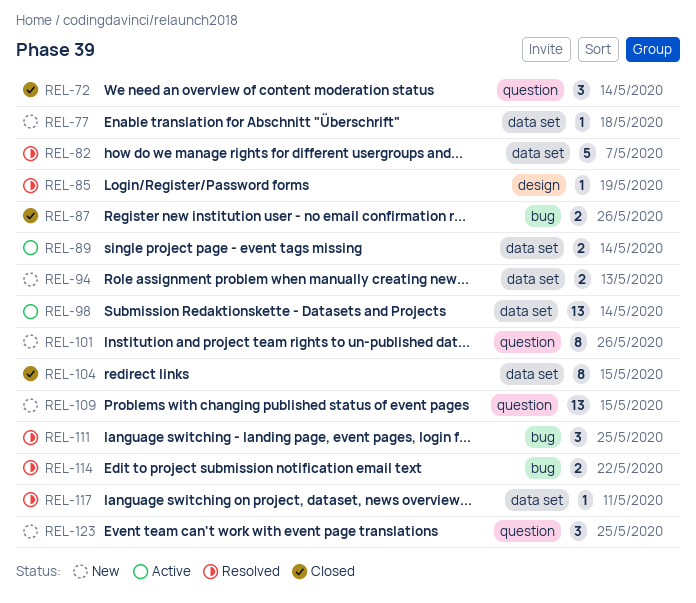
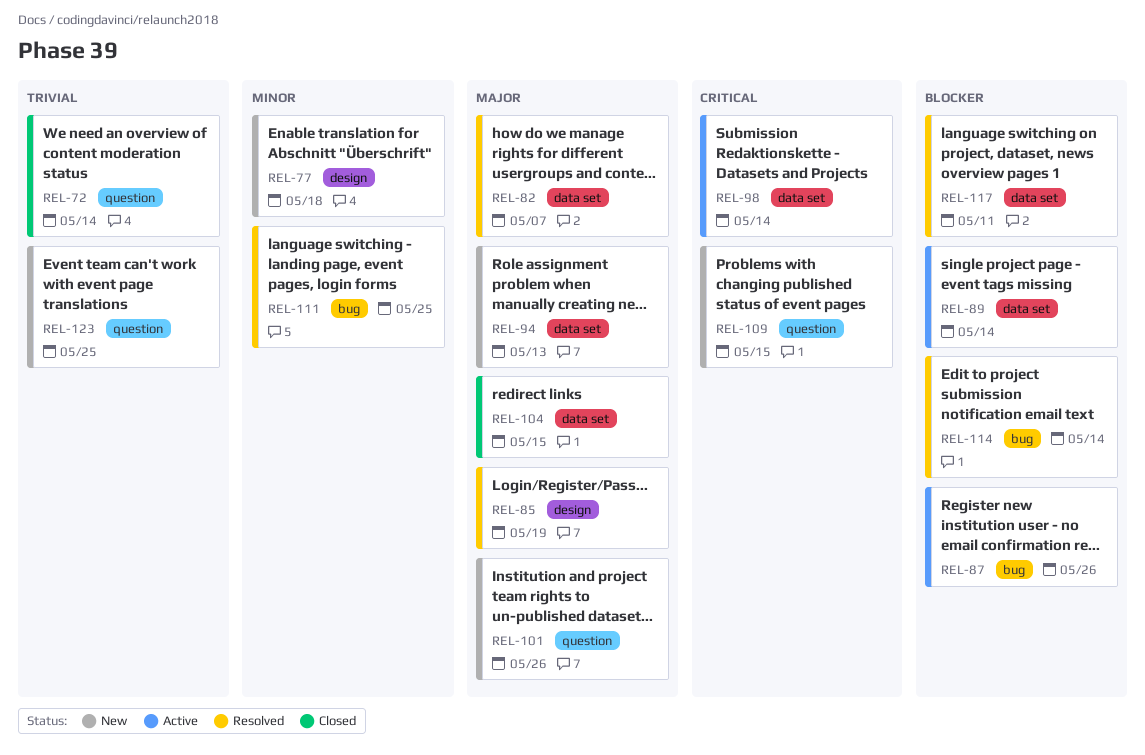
REL-77, label: data set -> design
REL-87, status: Closed -> Active
REL-114, due: May 22 -> May 14

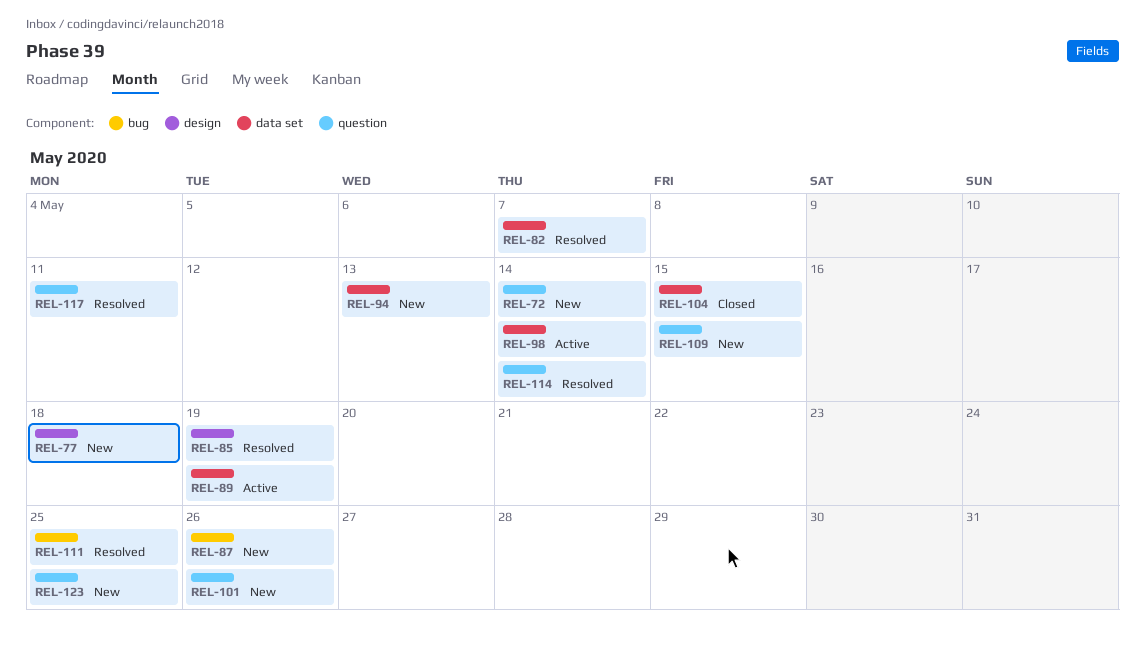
REL-72, status: Closed -> New
REL-87, status: Active -> New
REL-89, due: May 14 -> May 19
REL-114, label: bug -> question
REL-117, label: data set -> question

